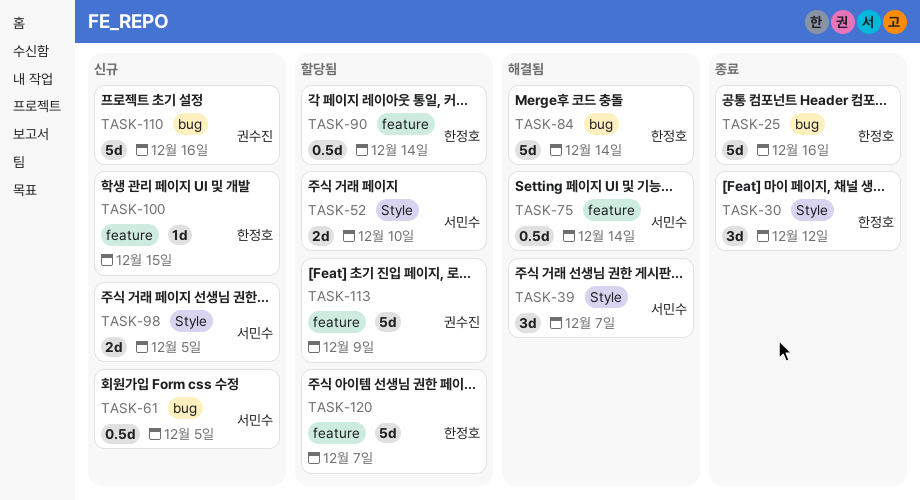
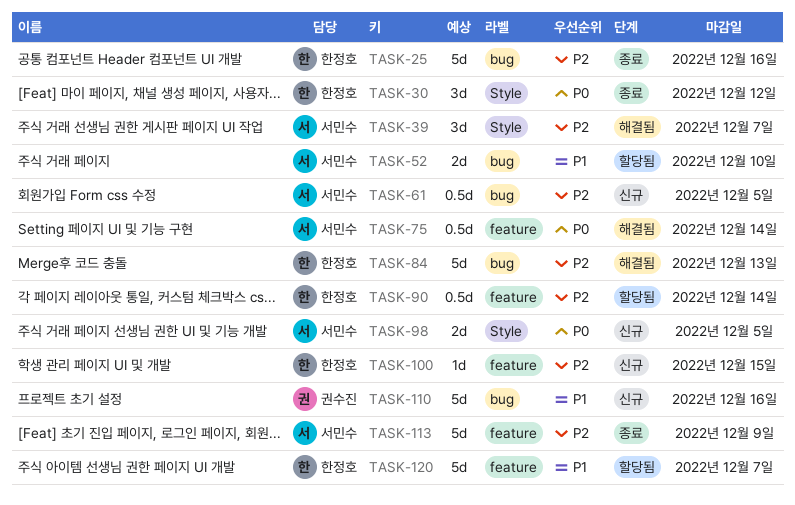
TASK-52, label: Style -> bug
TASK-84, due: Dec 14 -> Dec 13
TASK-113, status: 할당됨 -> 종료
TASK-113, owner: 권수진 -> 서민수

